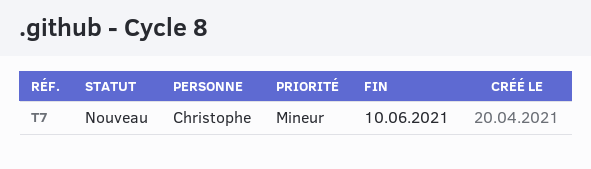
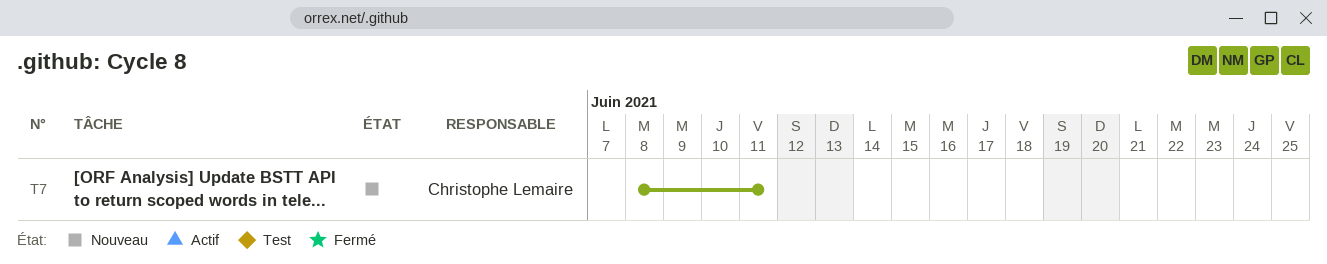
T7, due: Jun 10 -> Jun 11

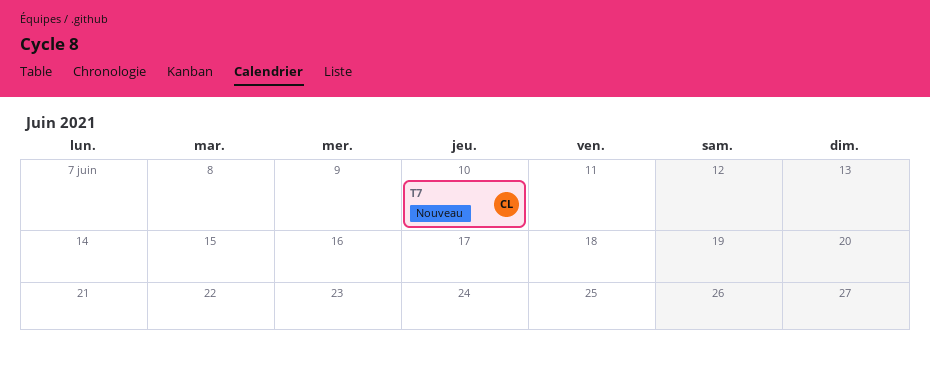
T7, due: Jun 11 -> Jun 10

